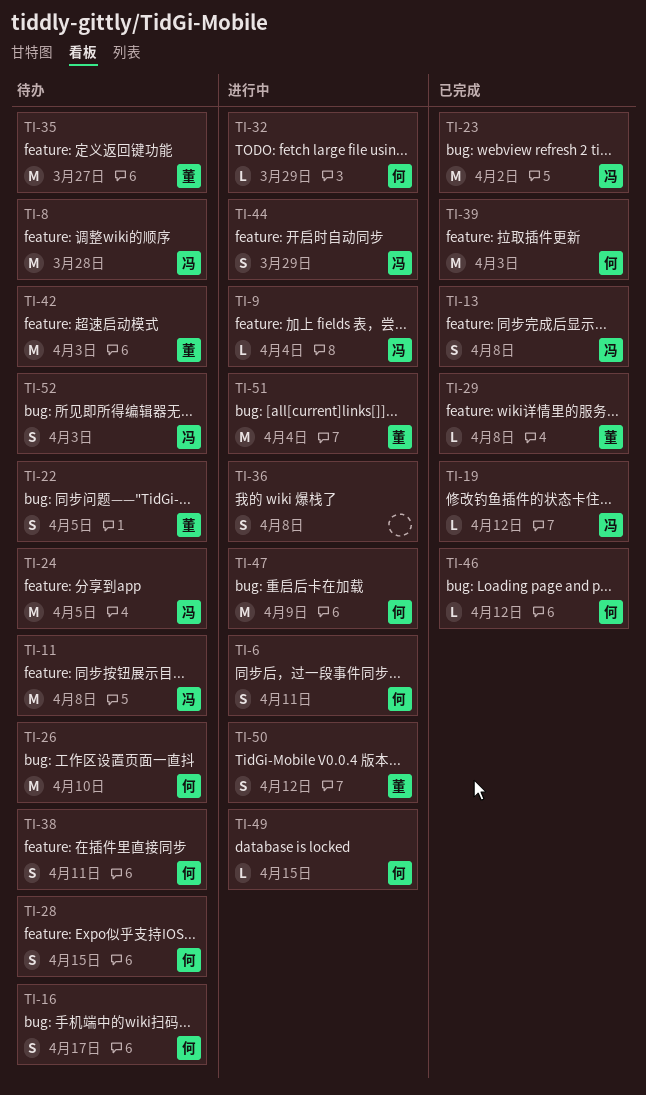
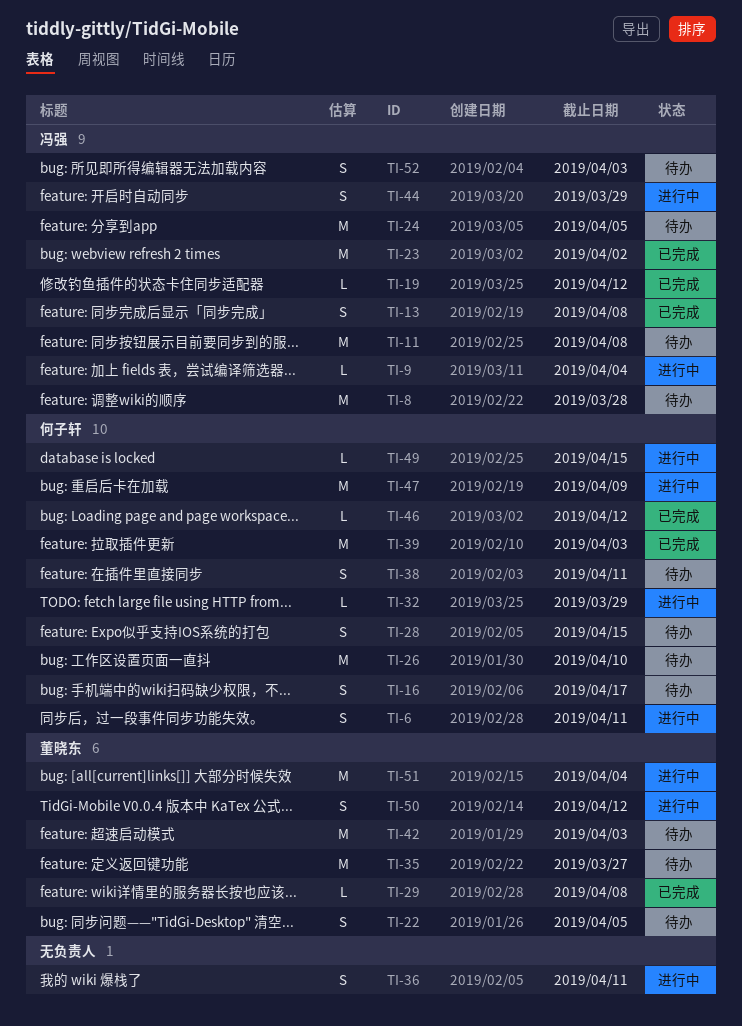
TI-36, due: Apr 8 -> Apr 11

